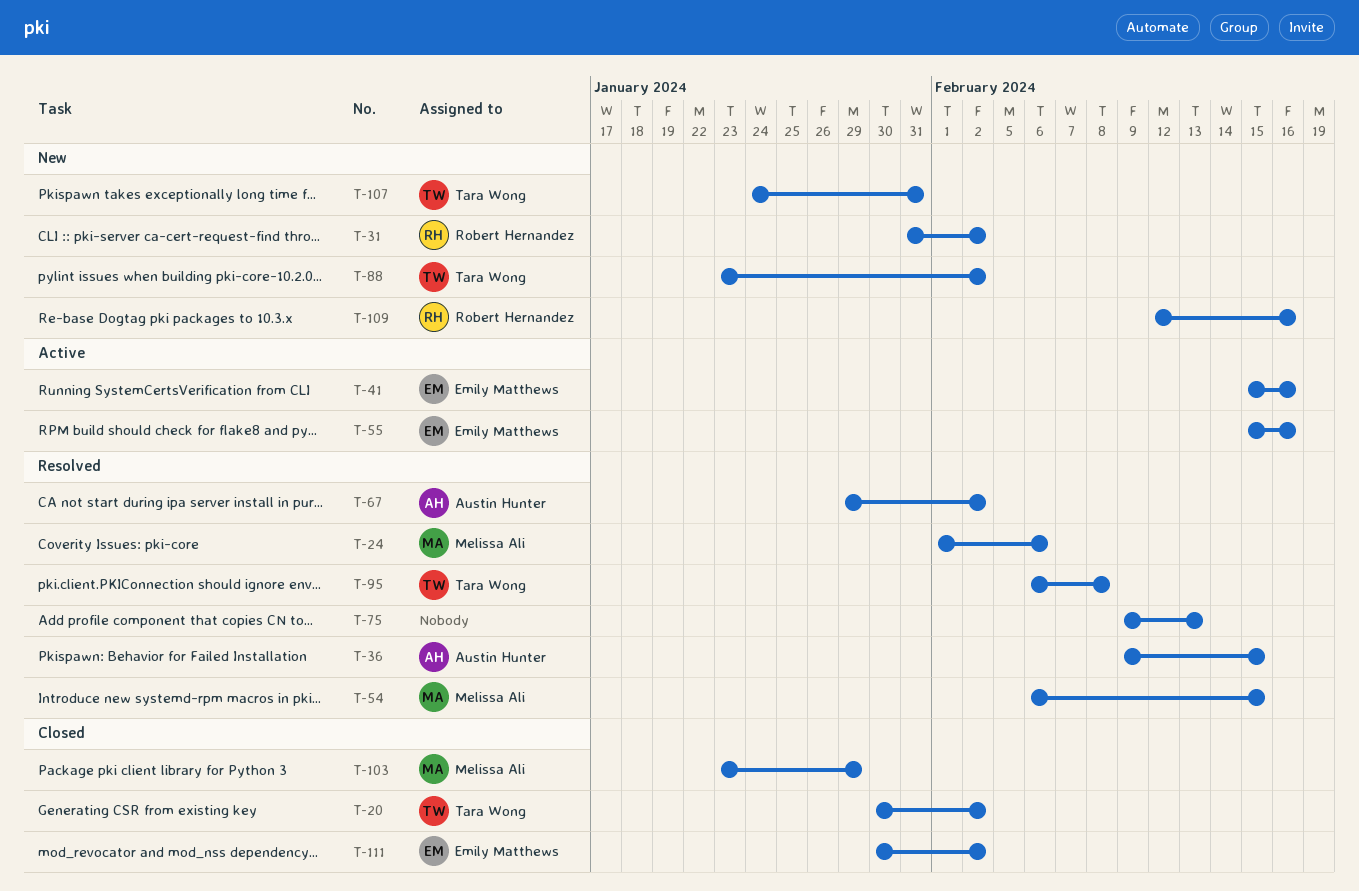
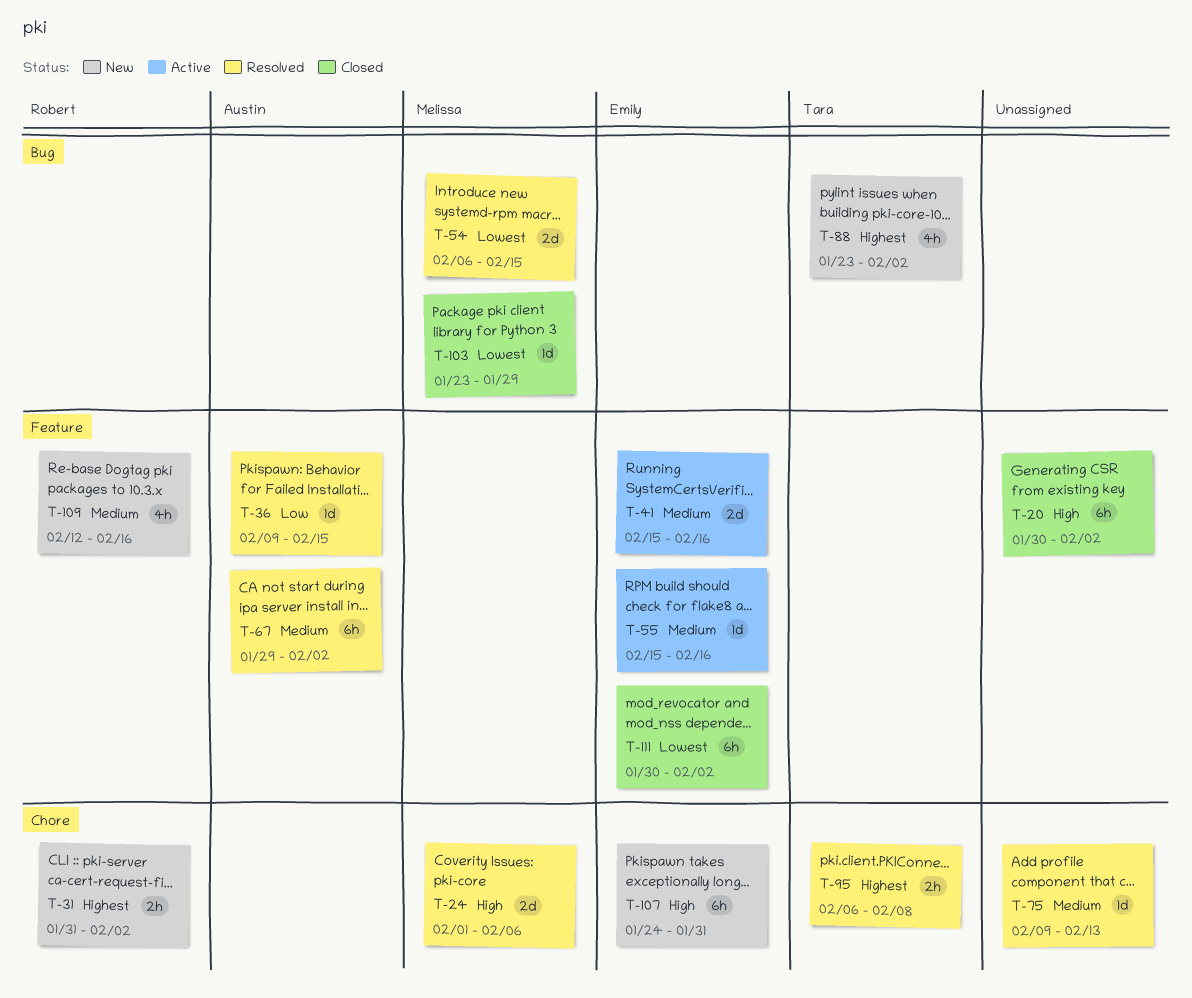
T-20, owner: Tara Wong -> none
T-107, owner: Tara Wong -> Emily Matthews

